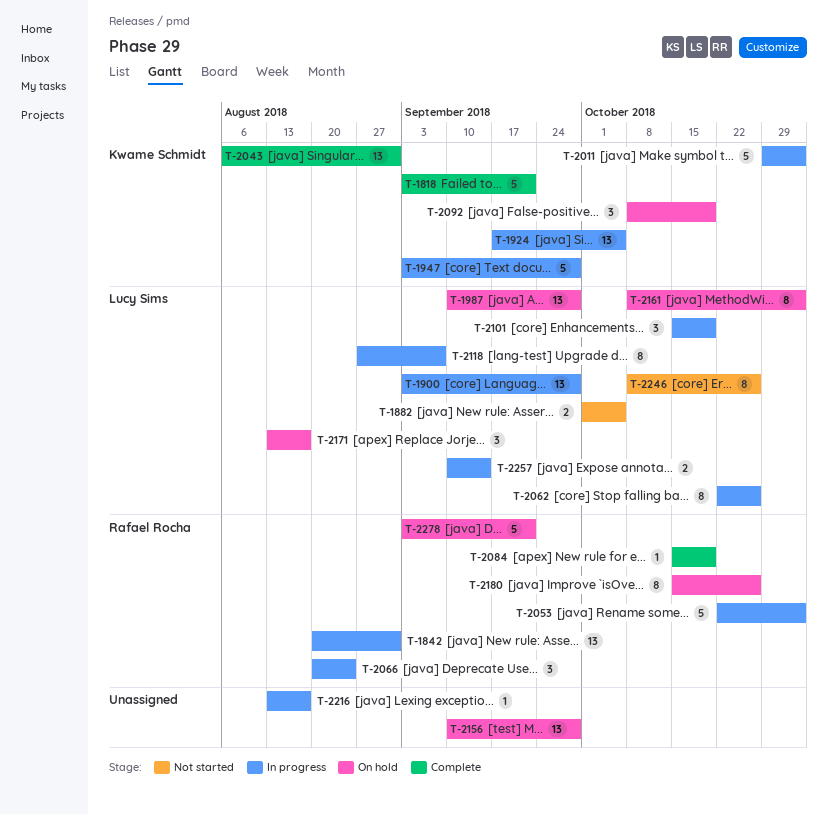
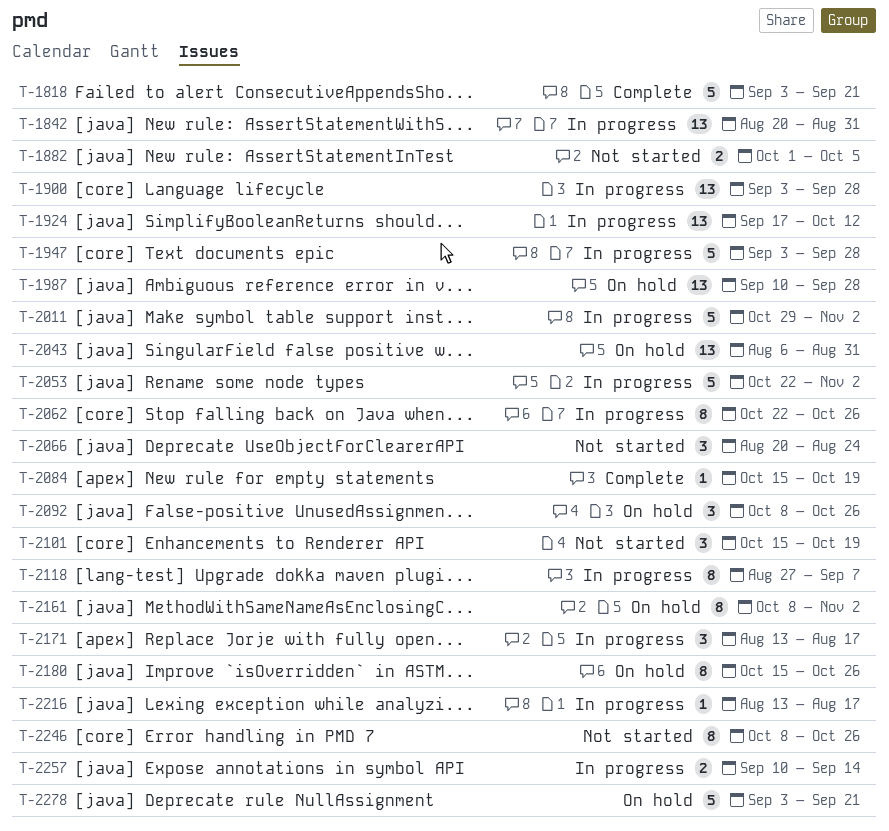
T-1924, due: Oct 5 -> Oct 12
T-2043, status: Complete -> On hold
T-2066, status: In progress -> Not started
T-2092, due: Oct 19 -> Oct 26
T-2101, status: In progress -> Not started
T-2156: present -> none
T-2171, status: On hold -> In progress

